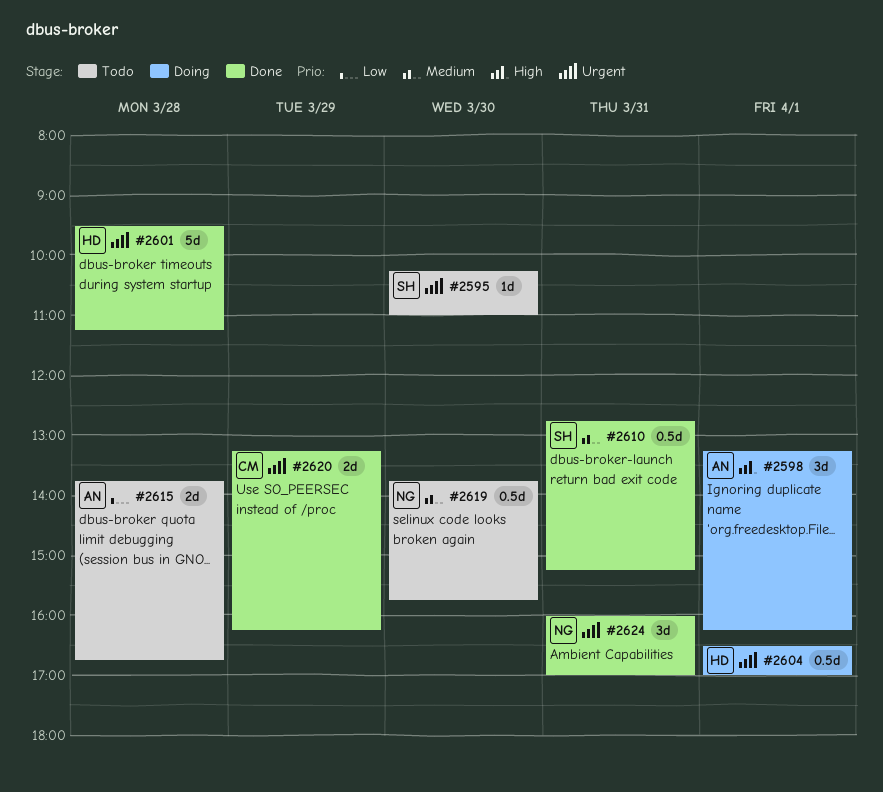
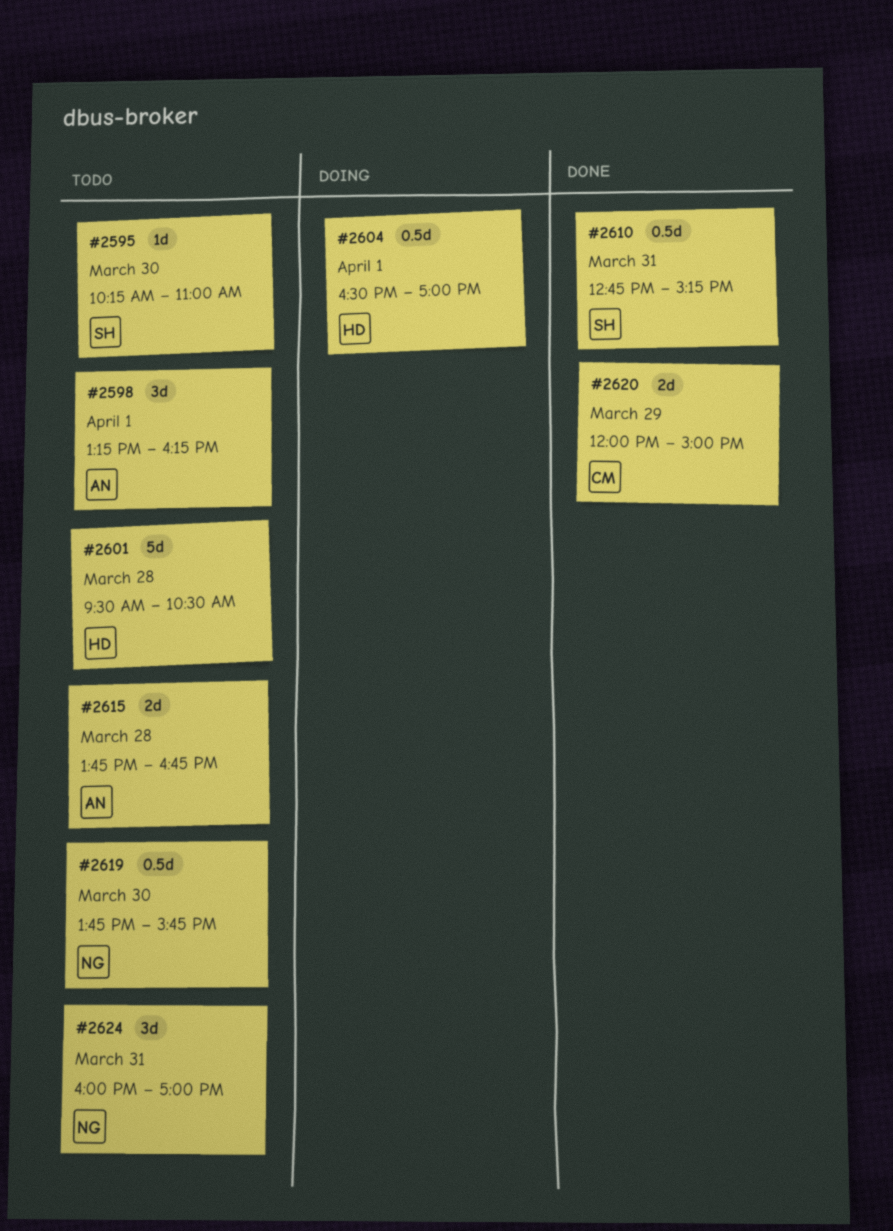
#2598, status: Doing -> Todo
#2601, status: Done -> Todo
#2601, ends: 11:15 -> 10:30
#2620, begins: 13:15 -> 12:00
#2620, ends: 16:15 -> 15:00
#2624, status: Done -> Todo

